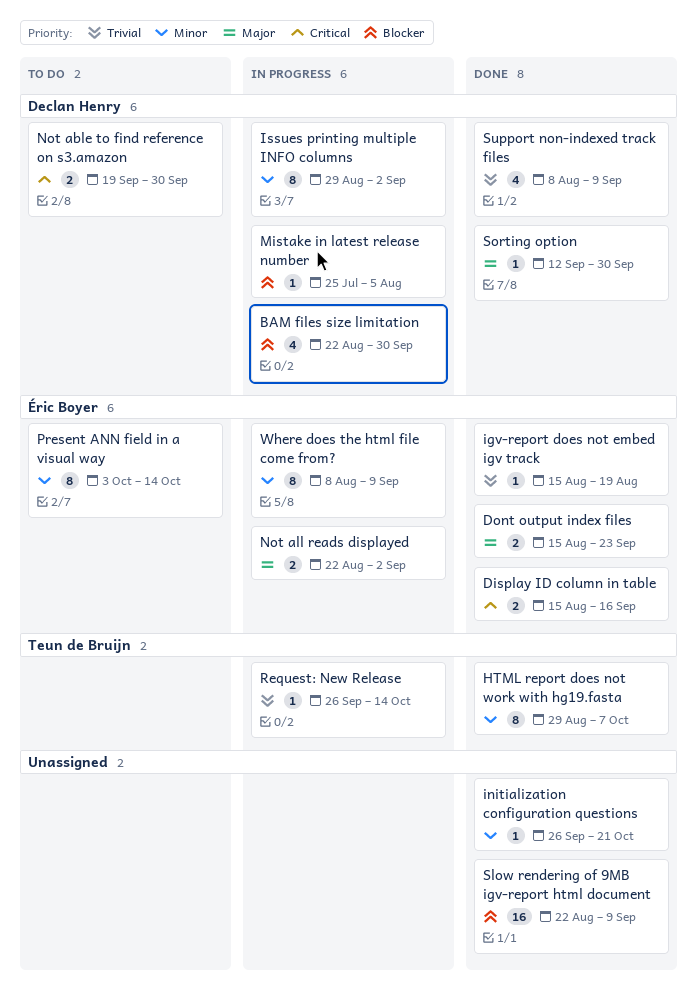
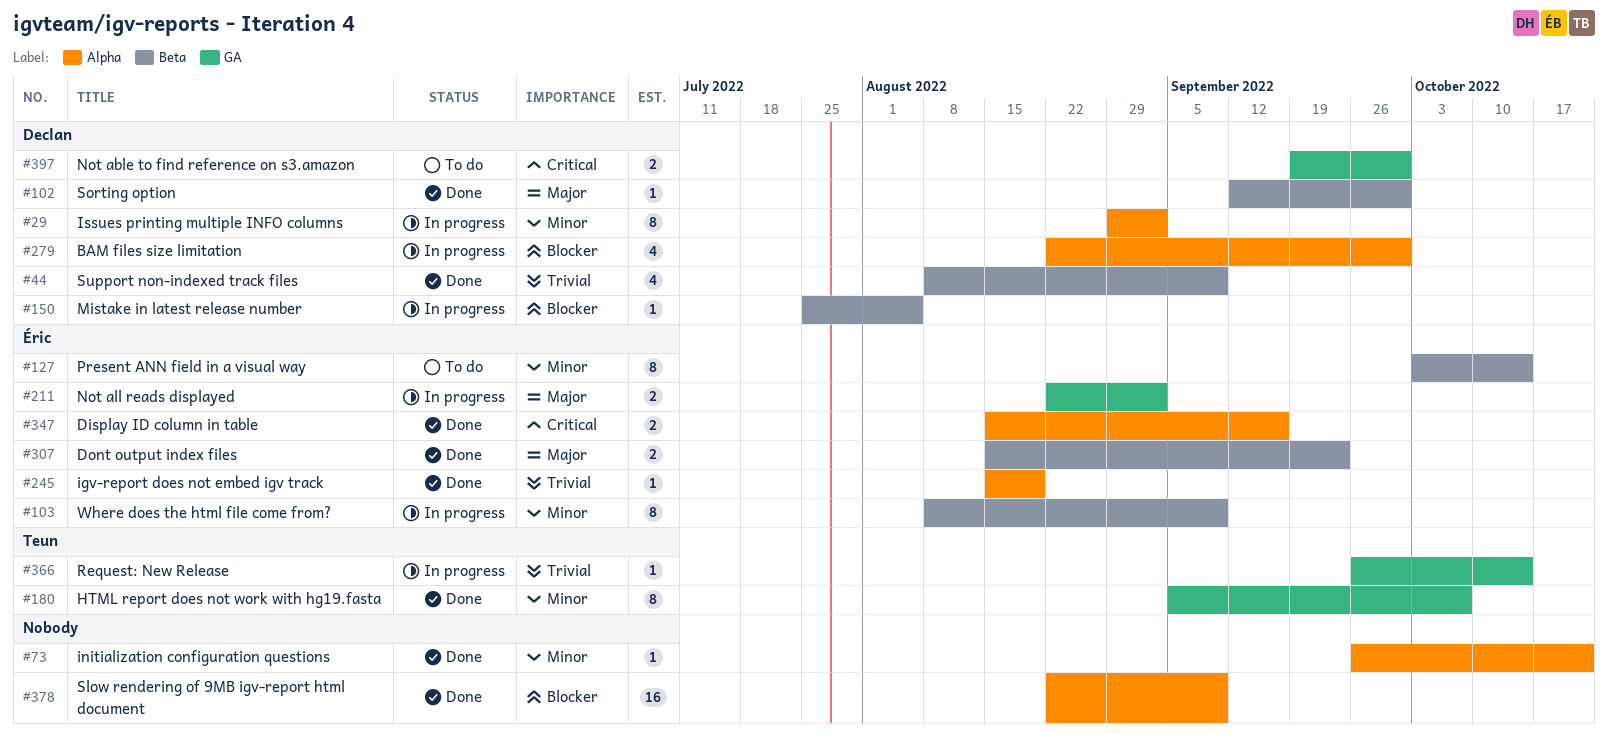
HTML report does not work with hg19.fasta, start: Aug 29 -> Sep 5

